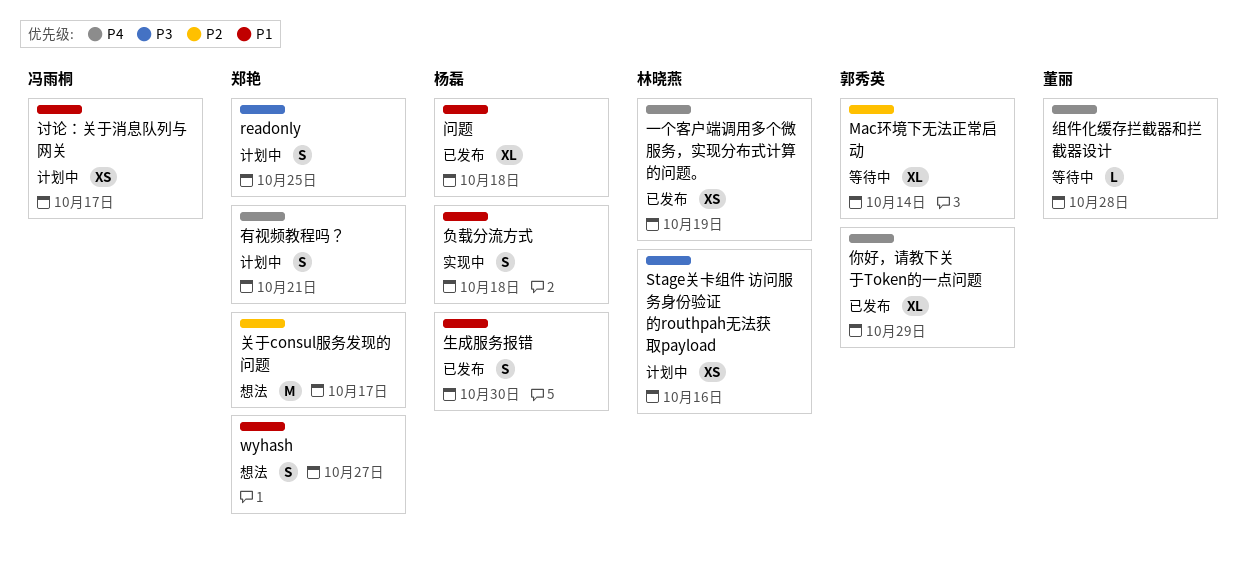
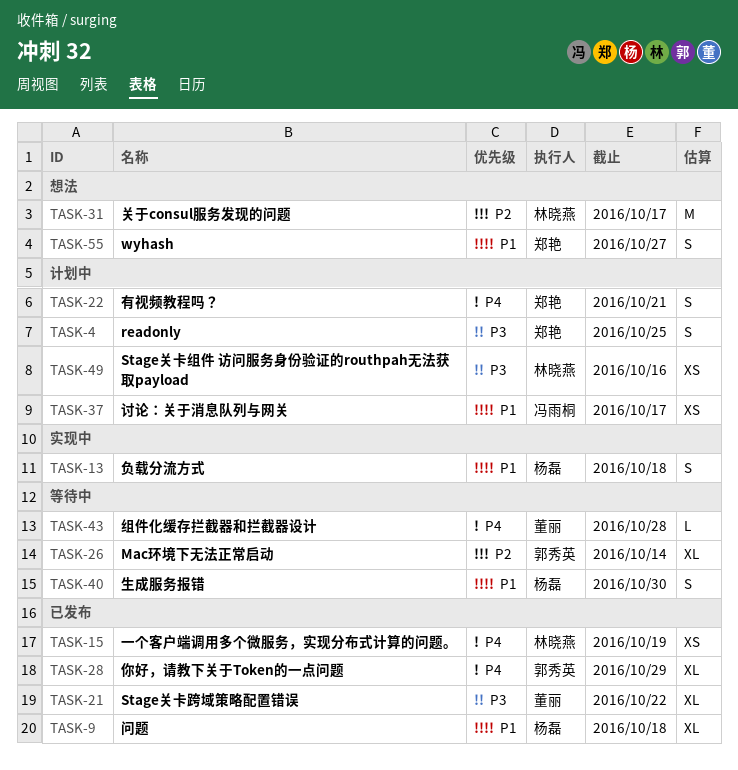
Stage关卡跨域策略配置错误: none -> present
关于consul服务发现的问题, owner: 郑艳 -> 林晓燕
生成服务报错, status: 已发布 -> 等待中

